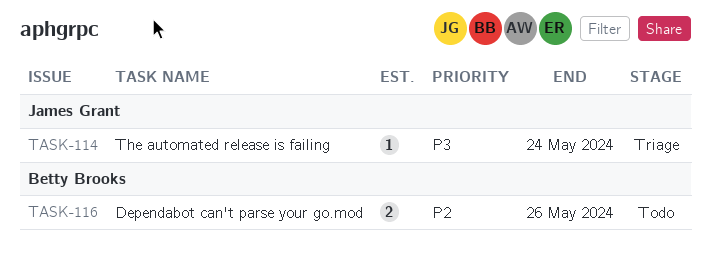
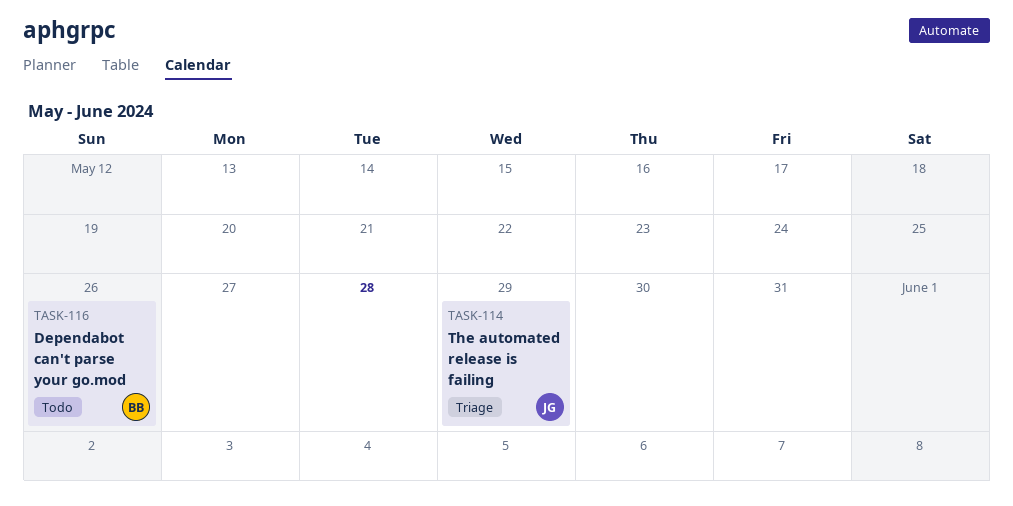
TASK-114, due: May 24 -> May 29

